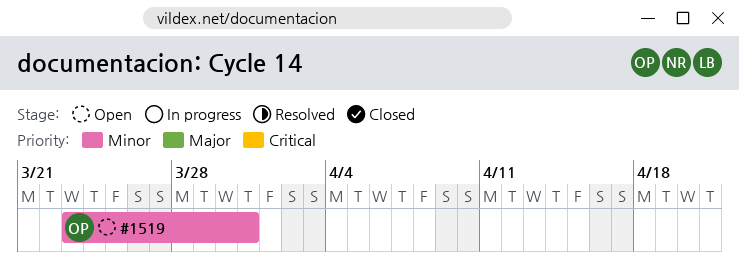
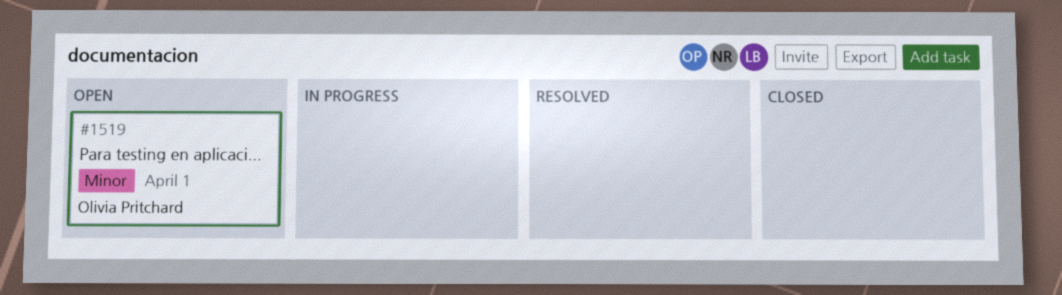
#1519, due: Mar 31 -> Apr 1

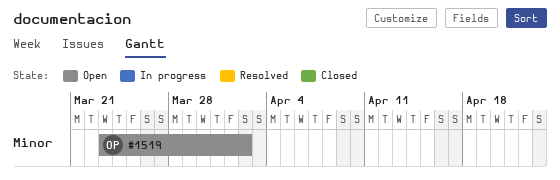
#1519, due: Apr 1 -> Apr 2

